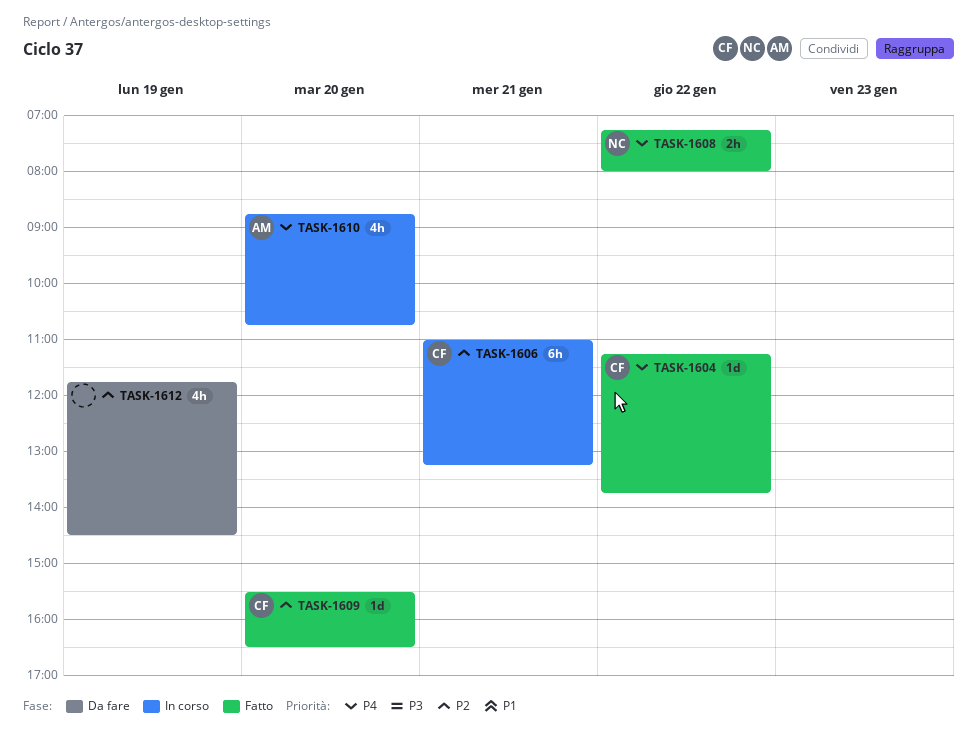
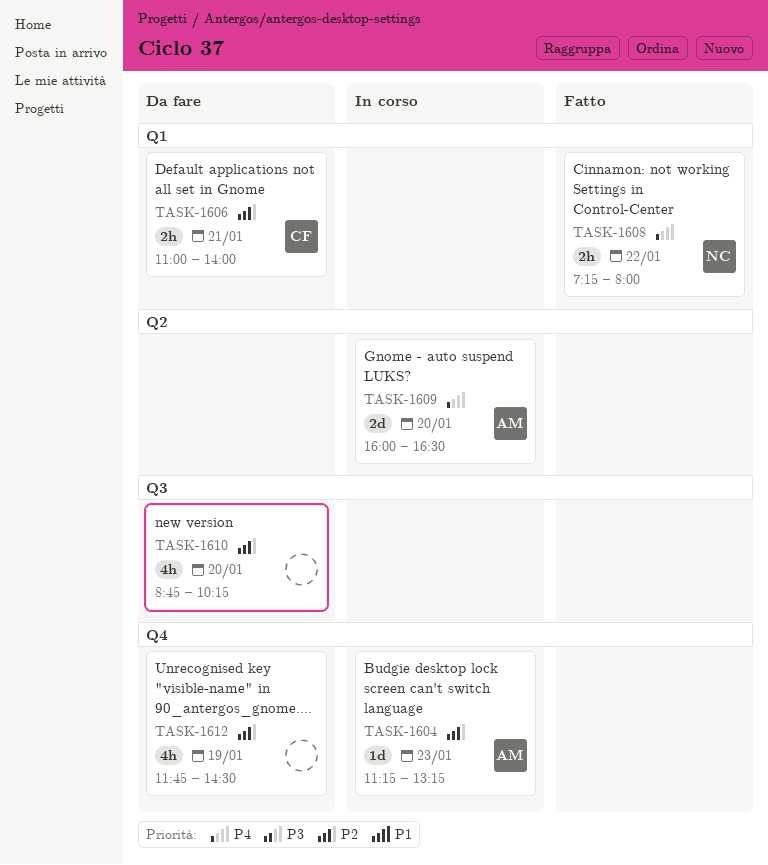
TASK-1604, status: Fatto -> In corso
TASK-1604, owner: CF -> AM
TASK-1604, priority: P4 -> P2
TASK-1604, day: Jan 22 -> Jan 23
TASK-1604, ends: 13:45 -> 13:15
TASK-1606, status: In corso -> Da fare
TASK-1606, estimate: 6h -> 2h
TASK-1606, ends: 13:15 -> 14:00
TASK-1609, status: Fatto -> In corso
TASK-1609, owner: CF -> AM
TASK-1609, priority: P2 -> P4
TASK-1609, estimate: 1d -> 2d
TASK-1609, begins: 15:30 -> 16:00
TASK-1610, status: In corso -> Da fare
TASK-1610, owner: AM -> none
TASK-1610, priority: P4 -> P2
TASK-1610, ends: 10:45 -> 10:15

